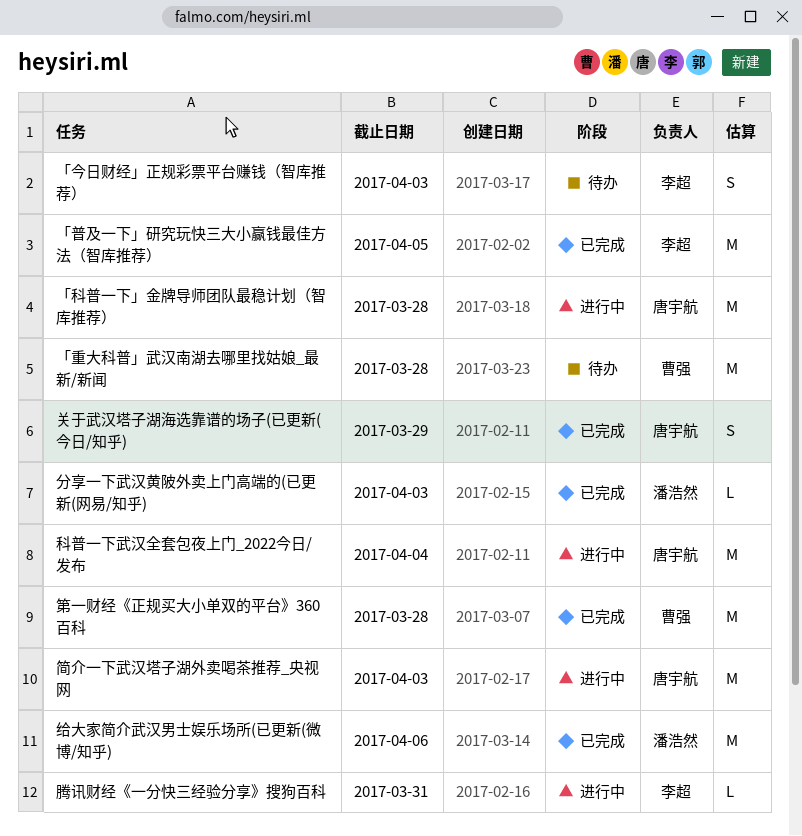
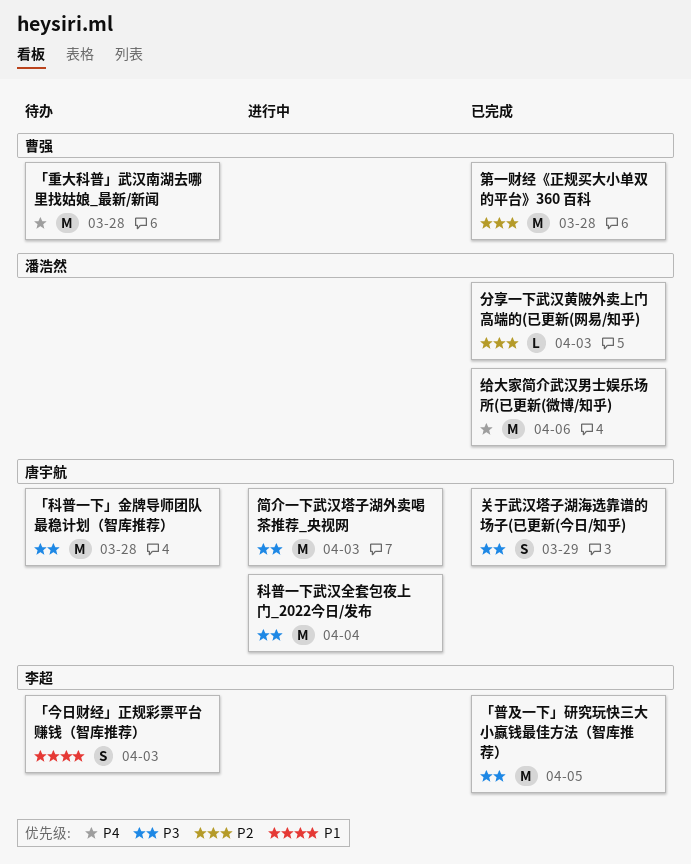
「科普一下」金牌导师团队最稳计划（智库推荐）, status: 进行中 -> 待办
腾讯财经《一分快三经验分享》搜狗百科: present -> none

